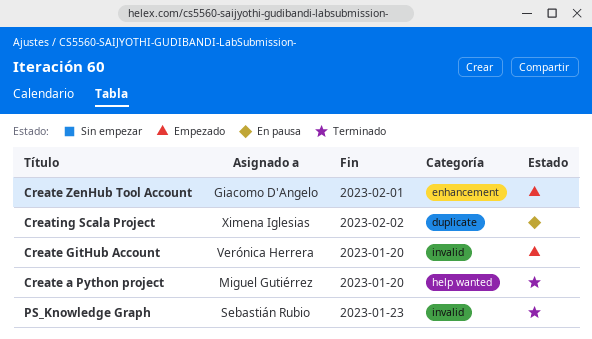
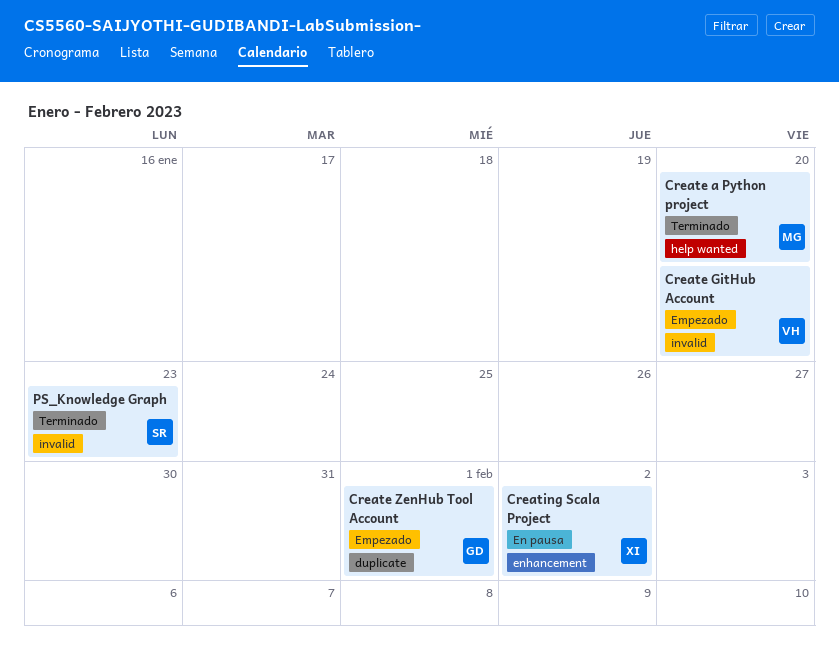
Create ZenHub Tool Account, label: enhancement -> duplicate
Creating Scala Project, label: duplicate -> enhancement

